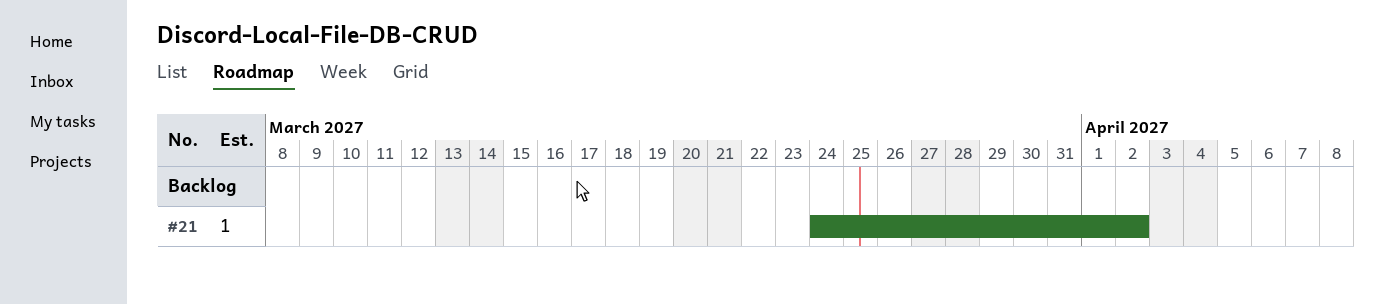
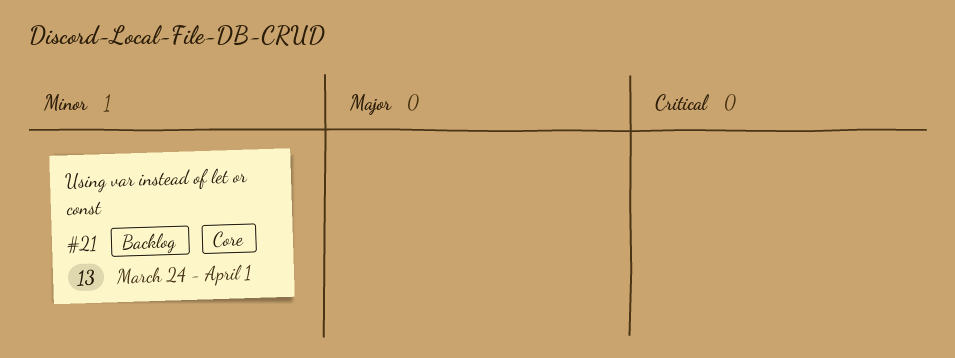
#21, estimate: 1 -> 13
#21, due: Apr 2 -> Apr 1

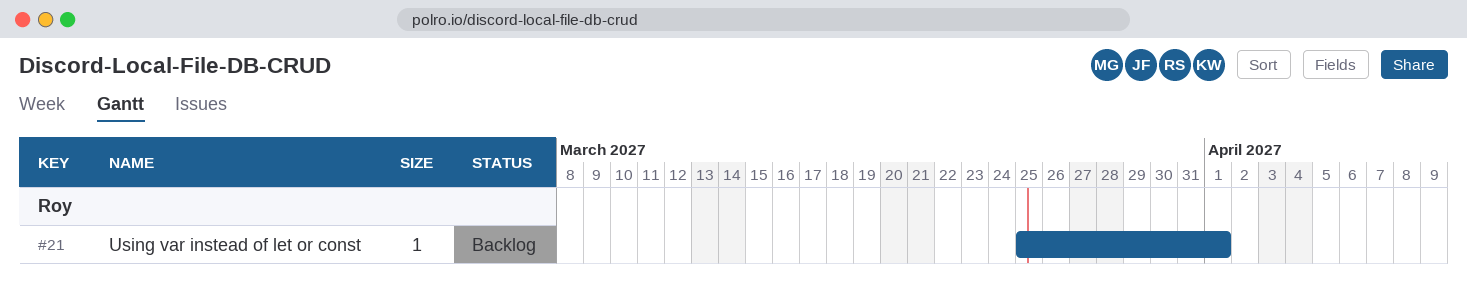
#21, estimate: 13 -> 1
#21, start: Mar 24 -> Mar 25

